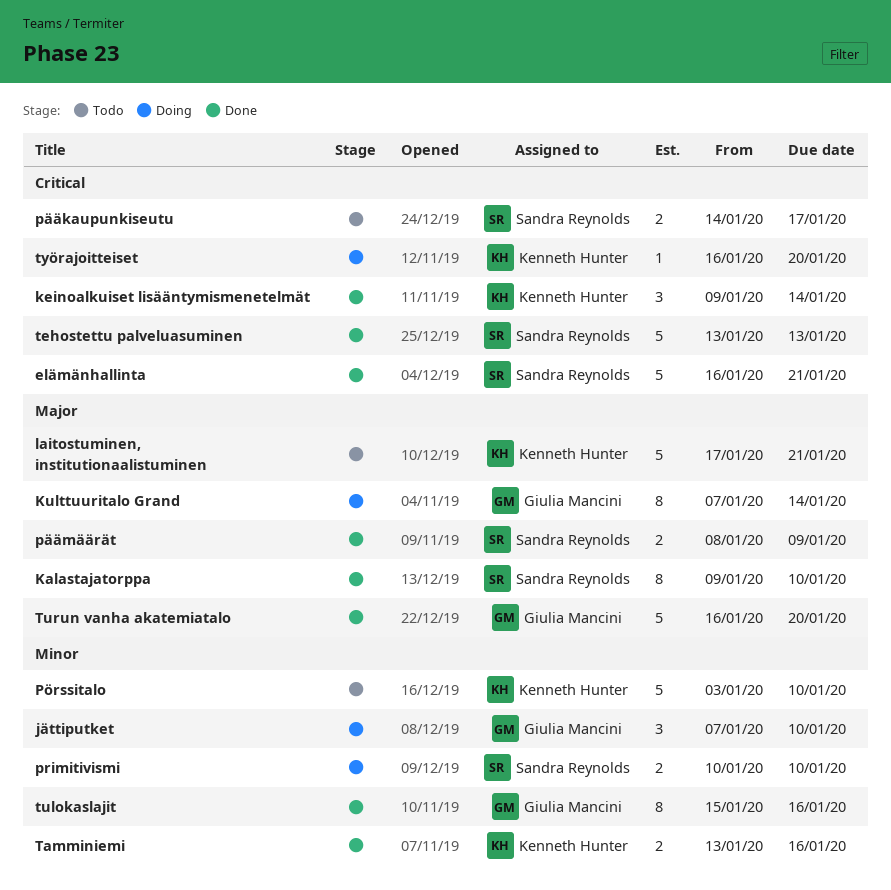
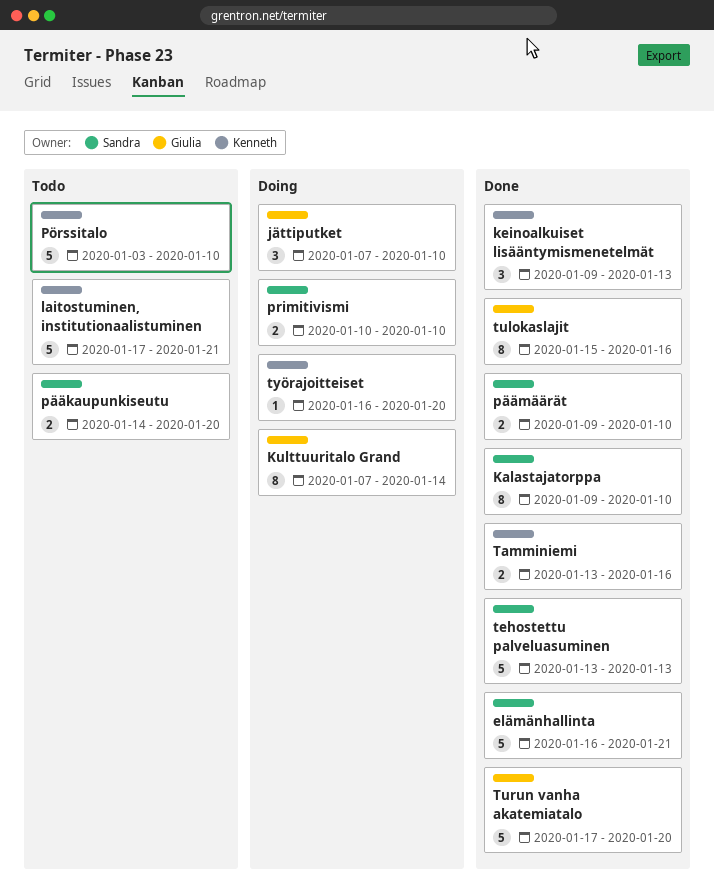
keinoalkuiset lisääntymismenetelmät, due: Jan 14 -> Jan 13
pääkaupunkiseutu, due: Jan 17 -> Jan 20
päämäärät, start: Jan 8 -> Jan 9
päämäärät, due: Jan 9 -> Jan 10
Turun vanha akatemiatalo, start: Jan 16 -> Jan 17

